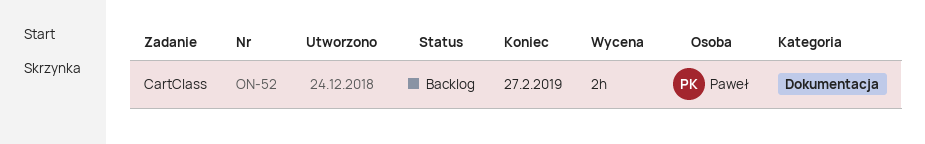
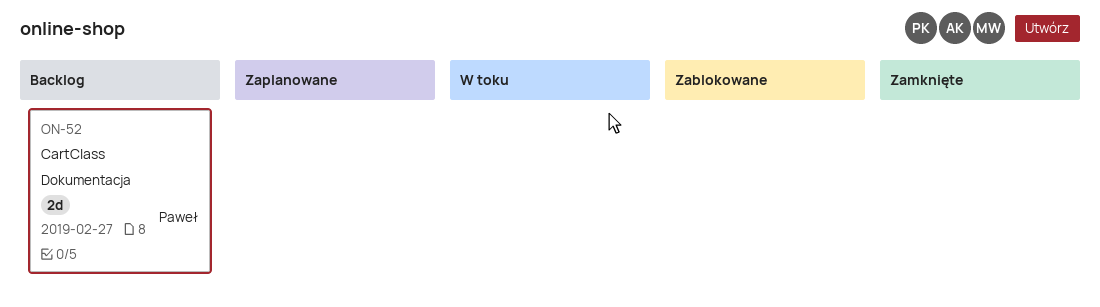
ON-52, estimate: 2h -> 2d

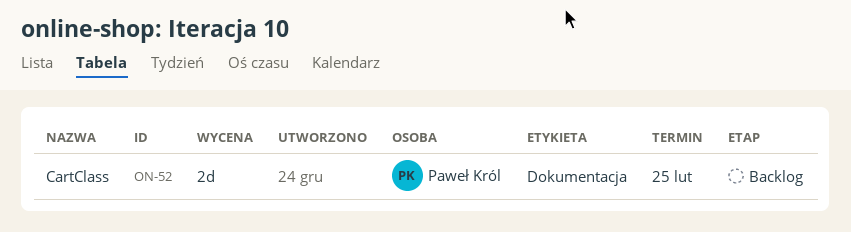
ON-52, due: Feb 27 -> Feb 25

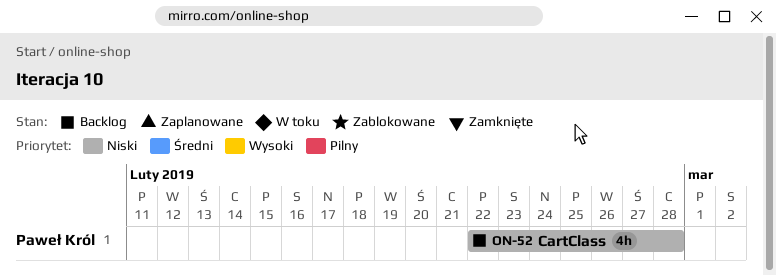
ON-52, estimate: 2d -> 4h
ON-52, due: Feb 25 -> Feb 28

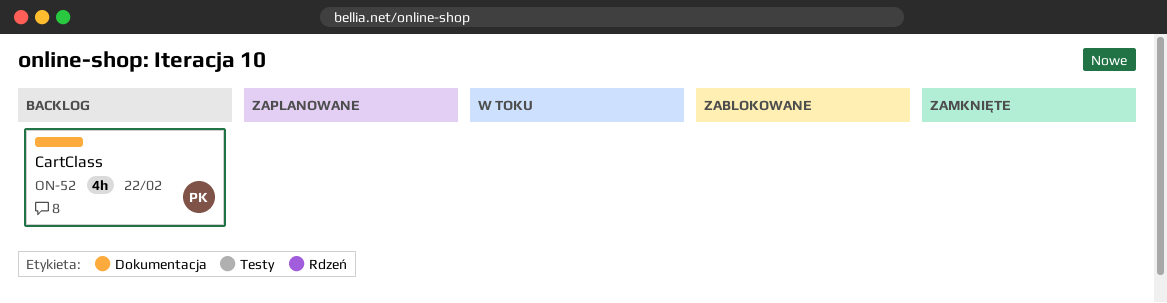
ON-52, due: Feb 28 -> Feb 22

